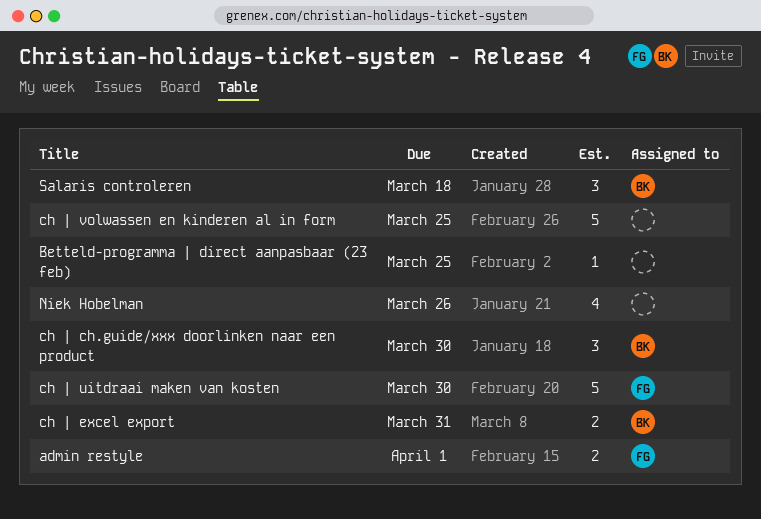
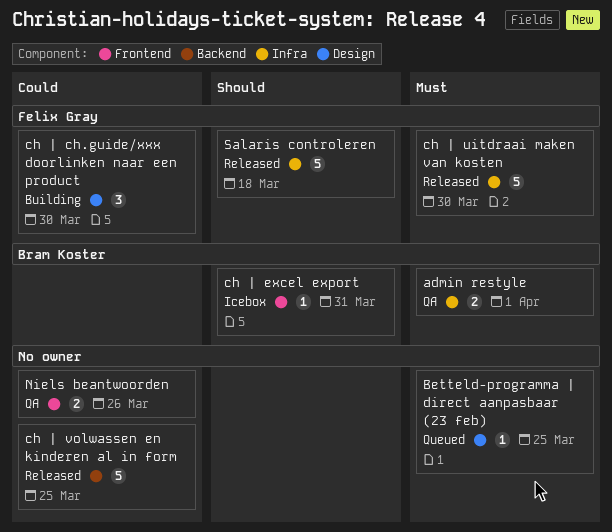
admin restyle, owner: Felix Gray -> Bram Koster
ch | ch.guide/xxx doorlinken naar een product, owner: Bram Koster -> Felix Gray
ch | excel export, estimate: 2 -> 1
Niek Hobelman: present -> none
Niels beantwoorden: none -> present
Salaris controleren, owner: Bram Koster -> Felix Gray
Salaris controleren, estimate: 3 -> 5

